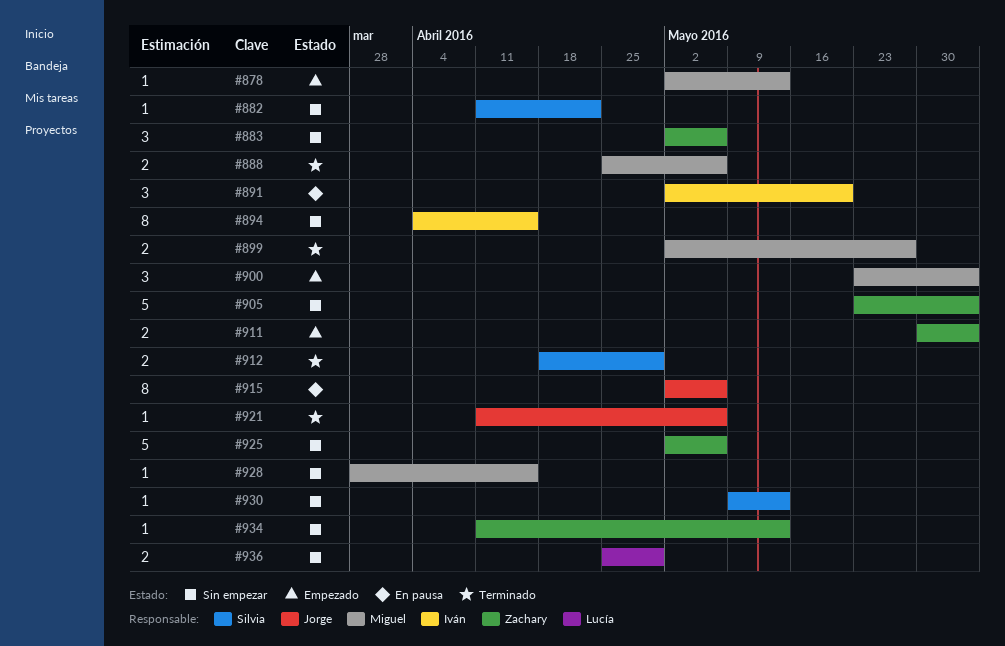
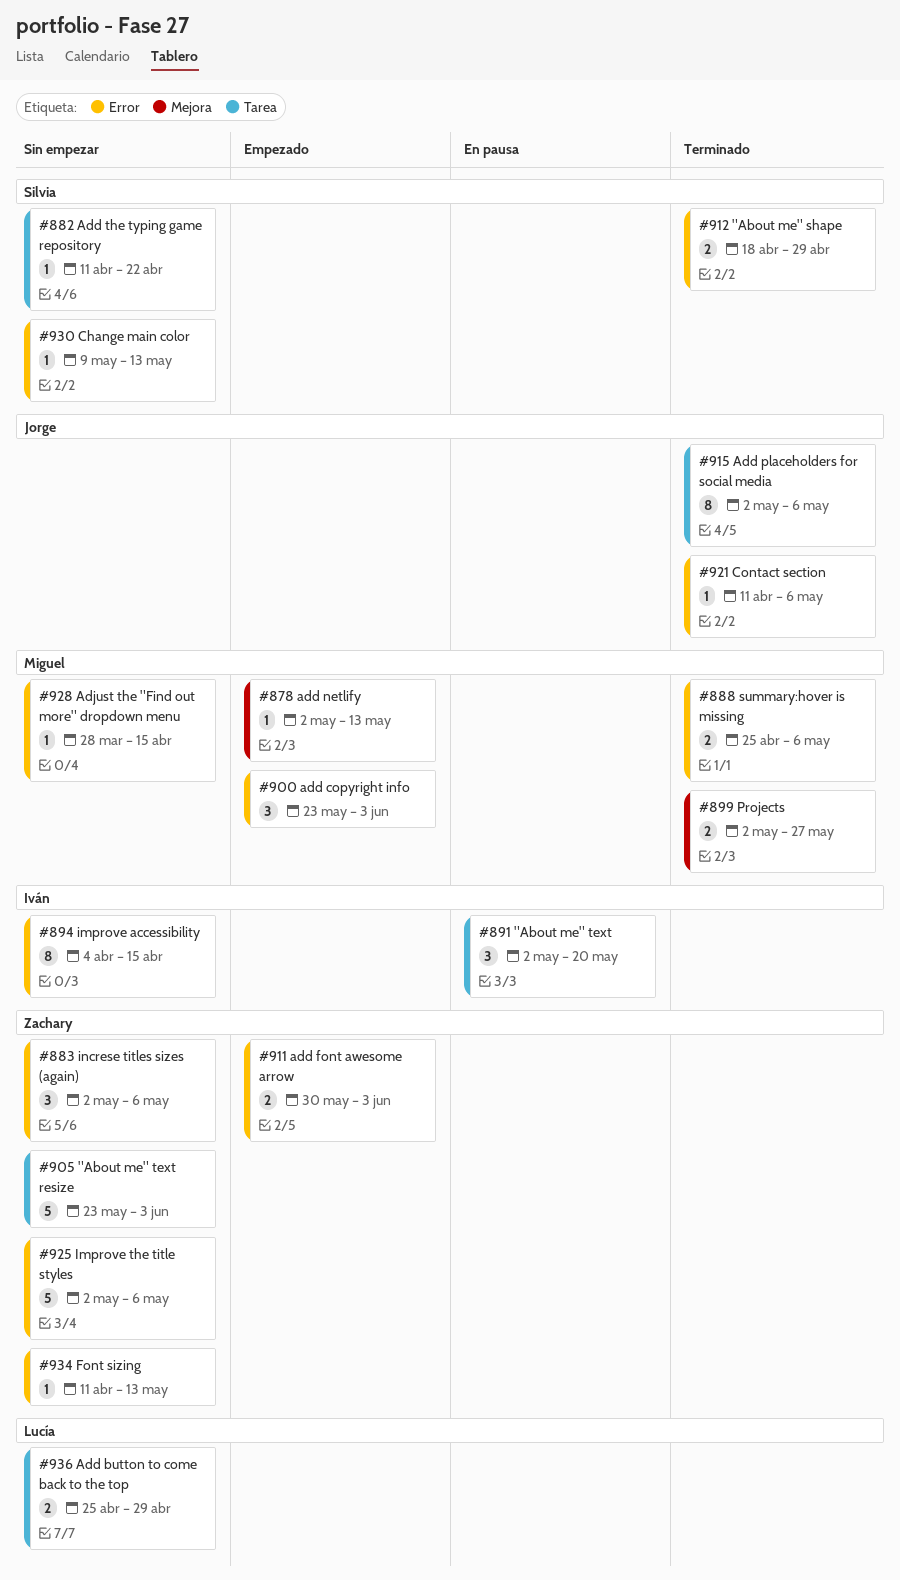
#915, status: En pausa -> Terminado

